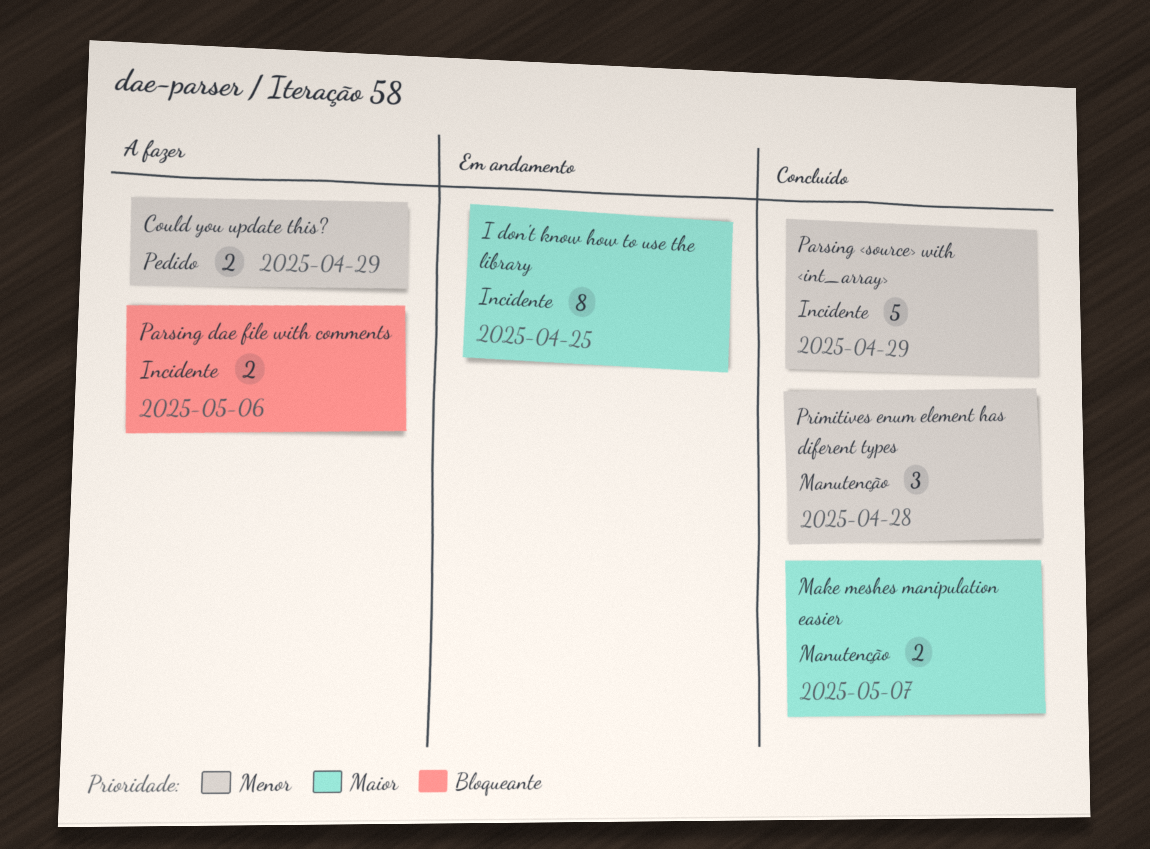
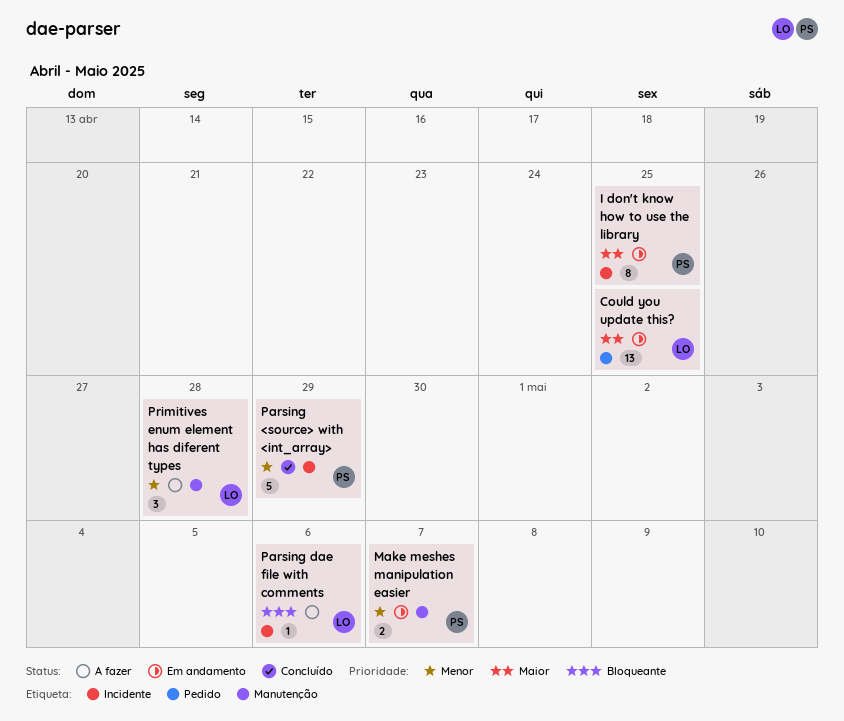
Could you update this?, status: A fazer -> Em andamento
Could you update this?, priority: Menor -> Maior
Could you update this?, estimate: 2 -> 13
Could you update this?, due: Apr 29 -> Apr 25
Make meshes manipulation easier, status: Concluído -> Em andamento
Make meshes manipulation easier, priority: Maior -> Menor
Parsing dae file with comments, estimate: 2 -> 1
Primitives enum element has diferent types, status: Concluído -> A fazer

